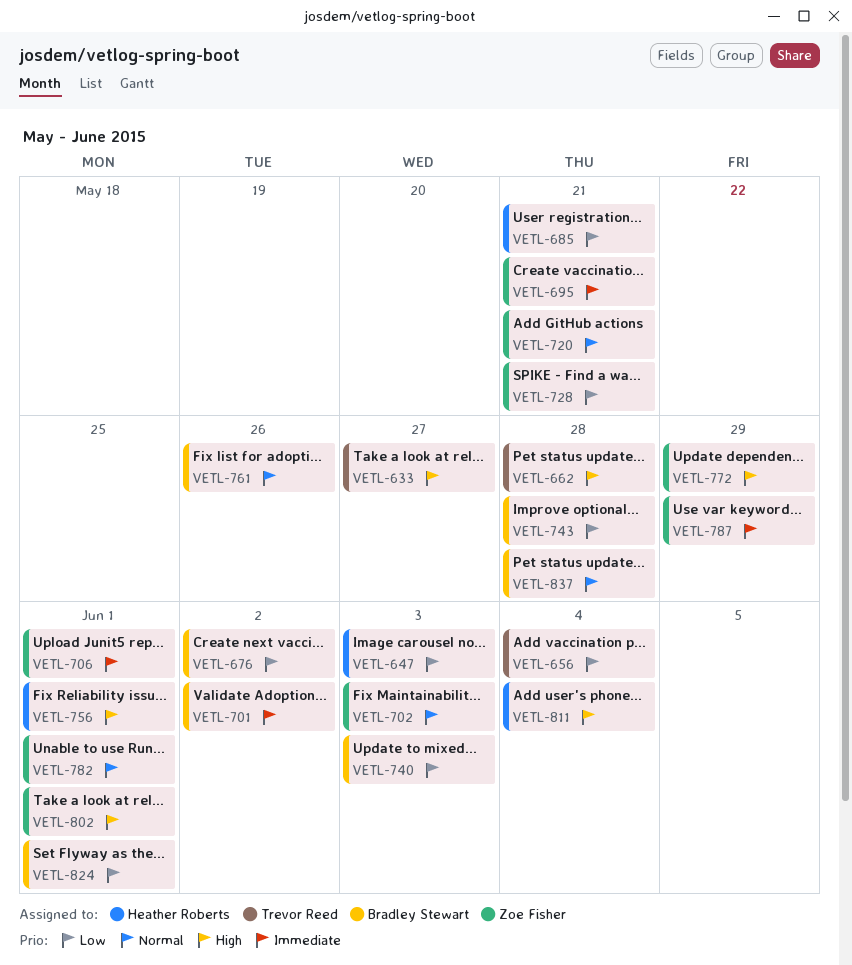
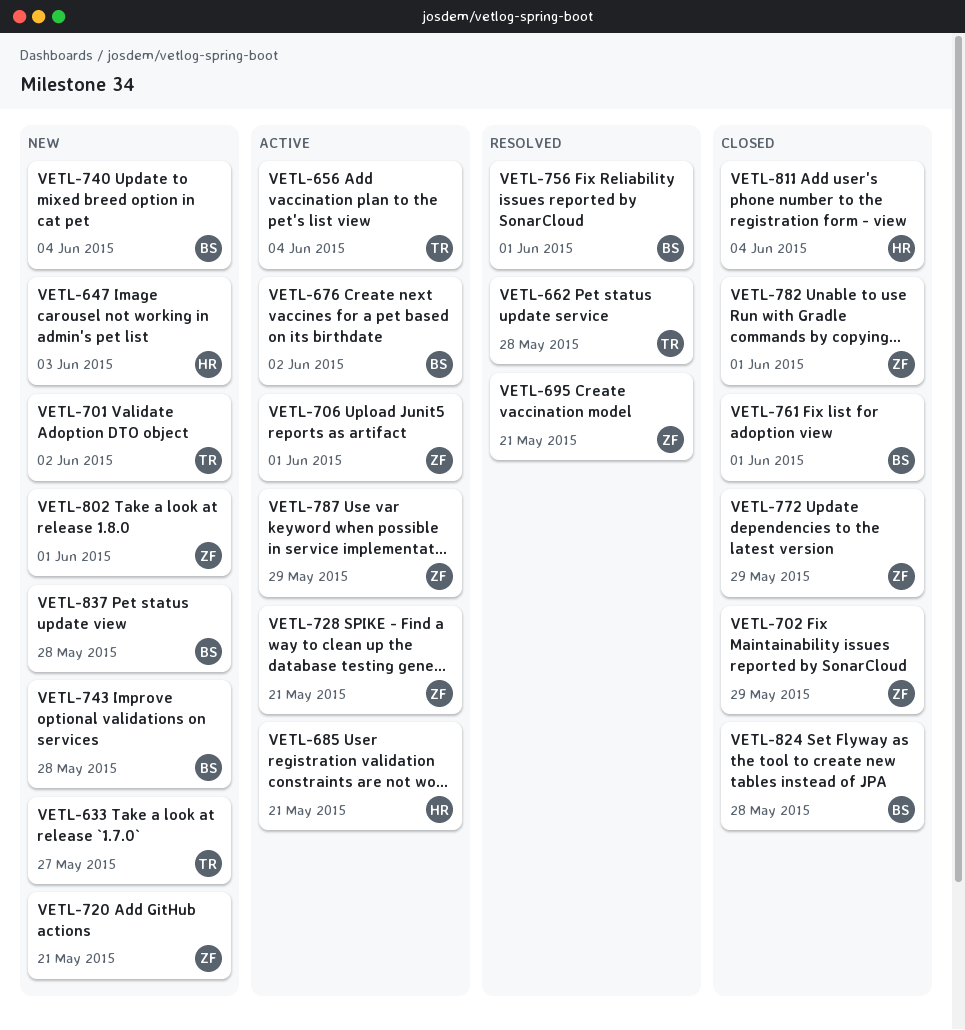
VETL-701, owner: Bradley Stewart -> Trevor Reed
VETL-702, due: Jun 3 -> May 29
VETL-740, due: Jun 3 -> Jun 4
VETL-756, owner: Heather Roberts -> Bradley Stewart
VETL-761, due: May 26 -> Jun 1
VETL-824, due: Jun 1 -> May 28

